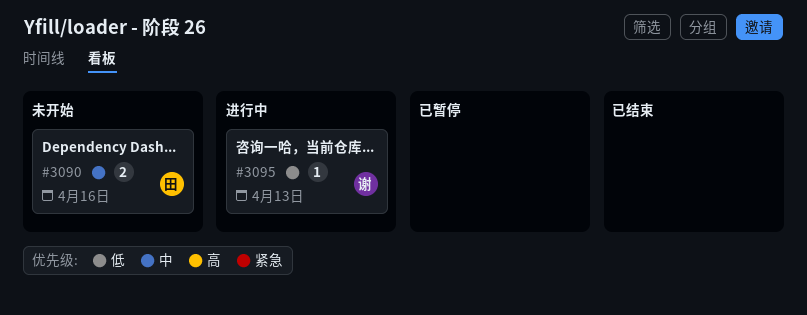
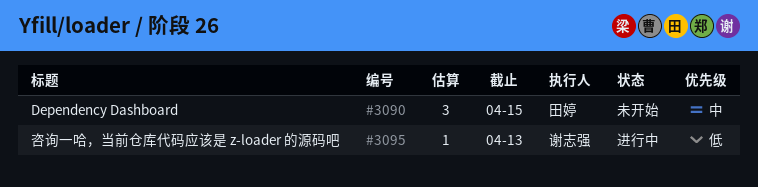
#3090, estimate: 2 -> 3
#3090, due: Apr 16 -> Apr 15

